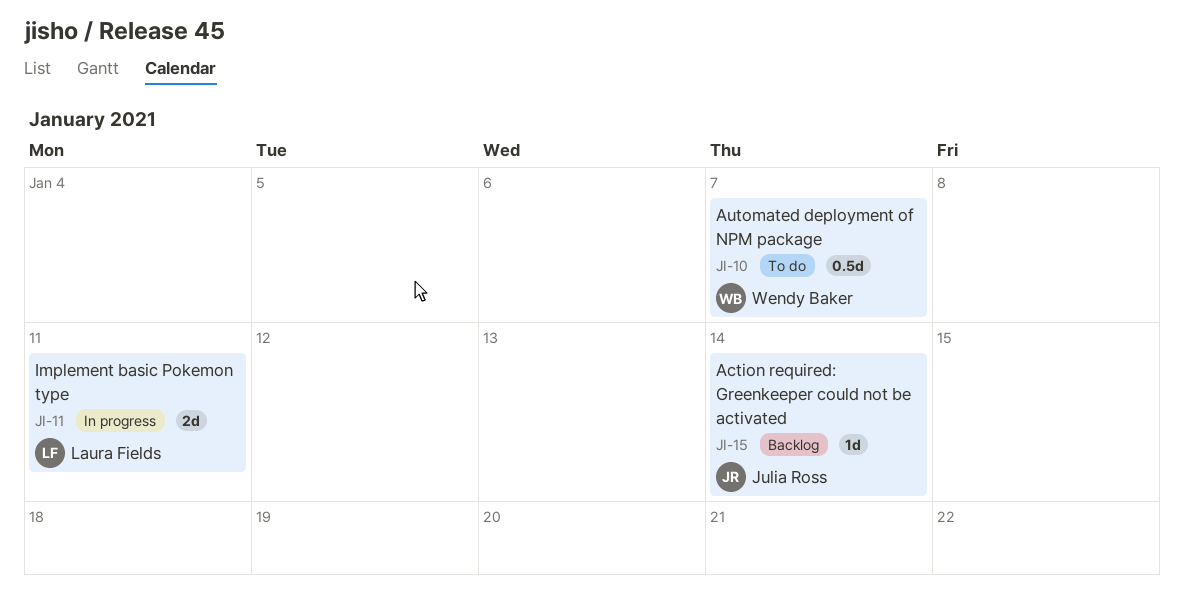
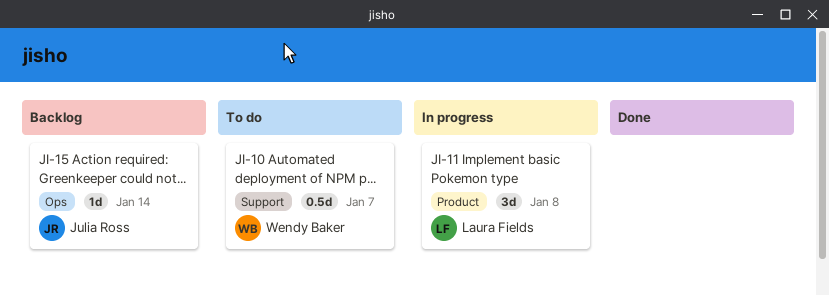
JI-11, estimate: 2d -> 3d
JI-11, due: Jan 11 -> Jan 8

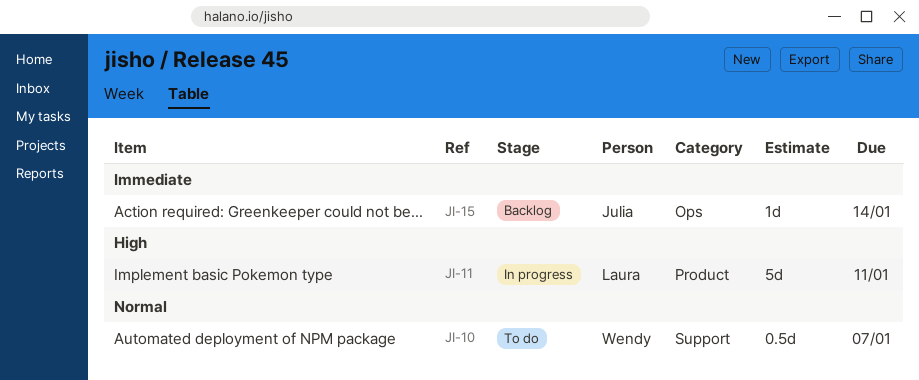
JI-11, estimate: 3d -> 5d
JI-11, due: Jan 8 -> Jan 11

